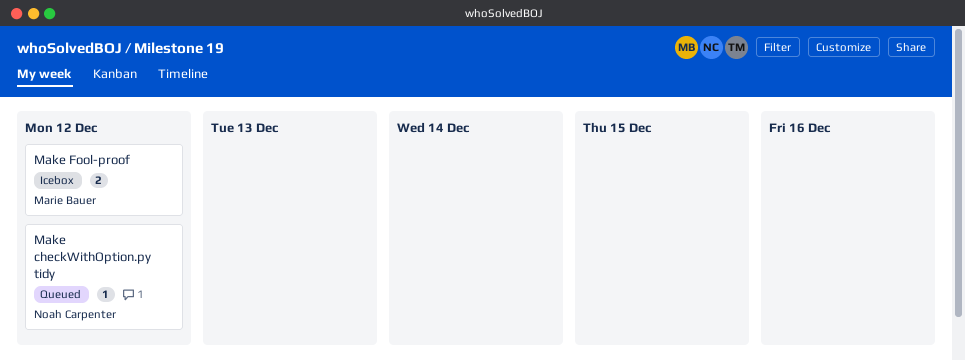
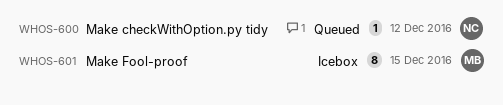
Make Fool-proof, estimate: 2 -> 8
Make Fool-proof, due: Dec 12 -> Dec 15

